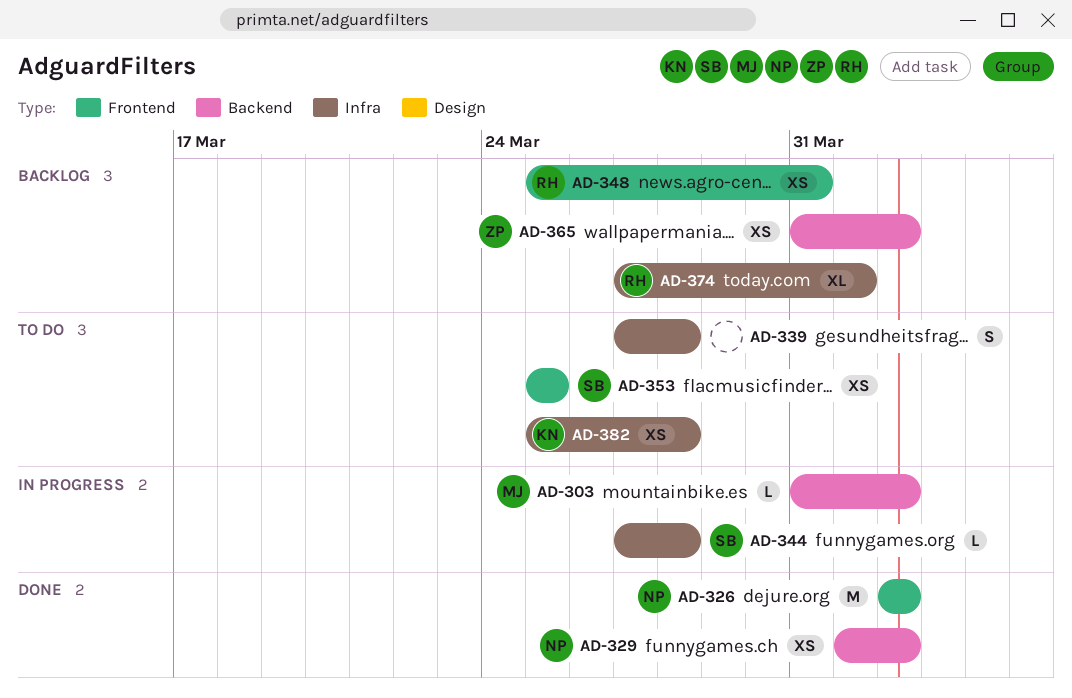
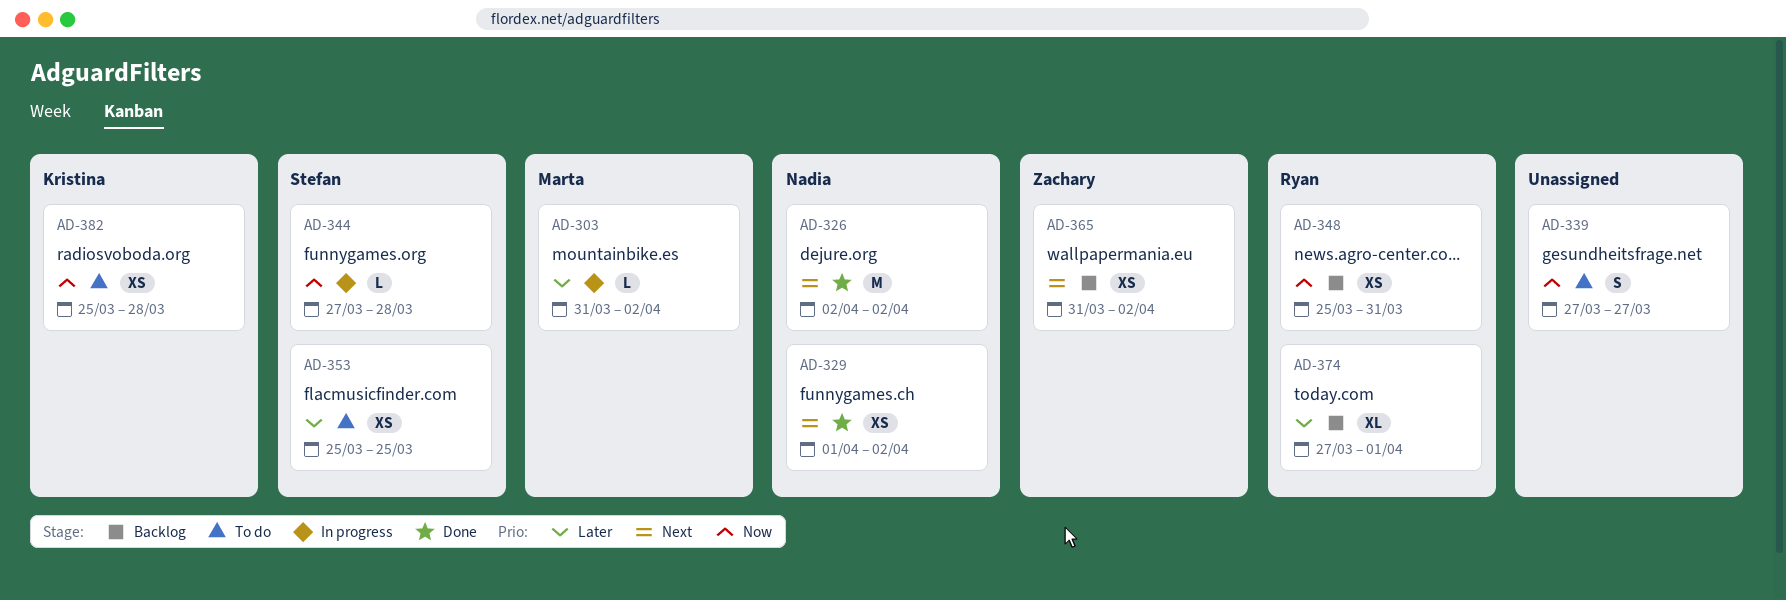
AD-339, due: Mar 28 -> Mar 27

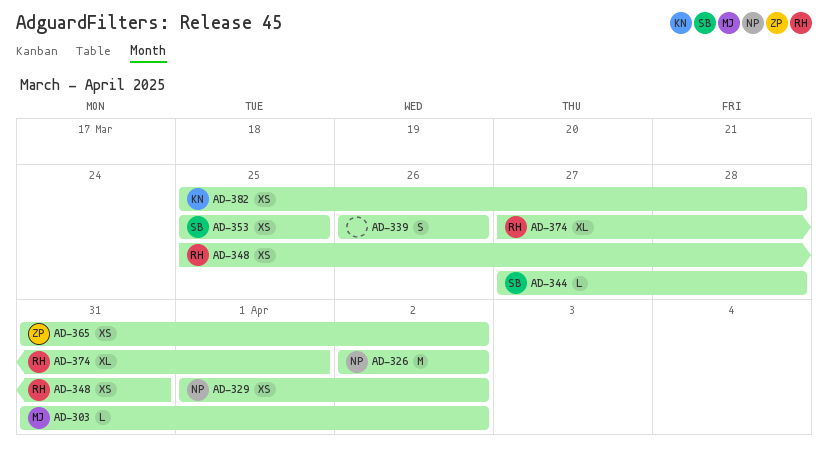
AD-339, start: Mar 27 -> Mar 26
AD-339, due: Mar 27 -> Mar 26

